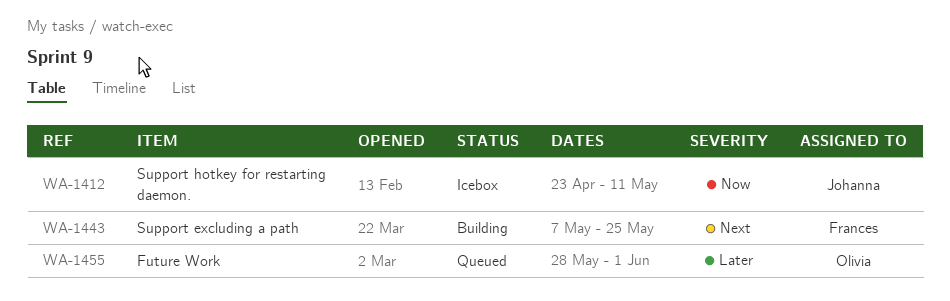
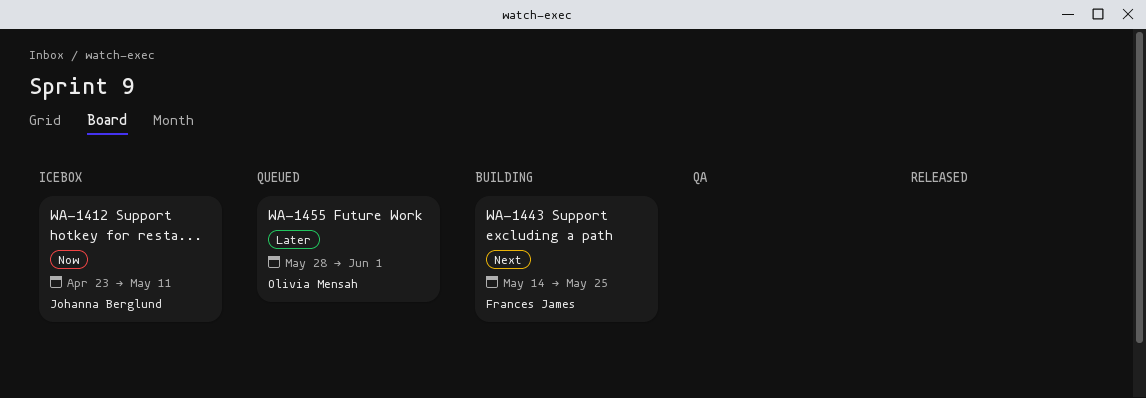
WA-1443, start: May 7 -> May 14

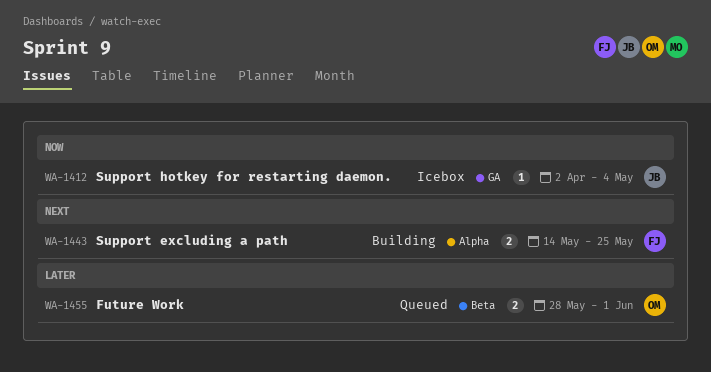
WA-1412, start: Apr 23 -> Apr 2
WA-1412, due: May 11 -> May 4

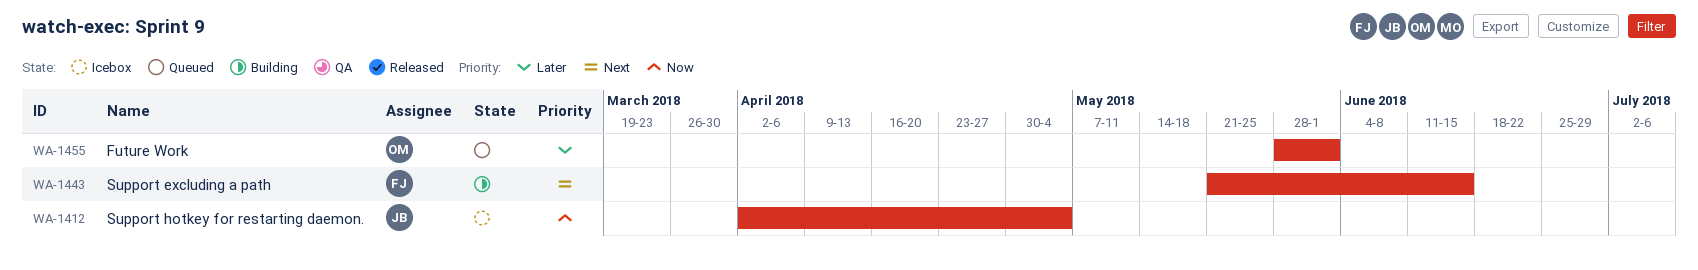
WA-1443, start: May 14 -> May 21
WA-1443, due: May 25 -> Jun 15

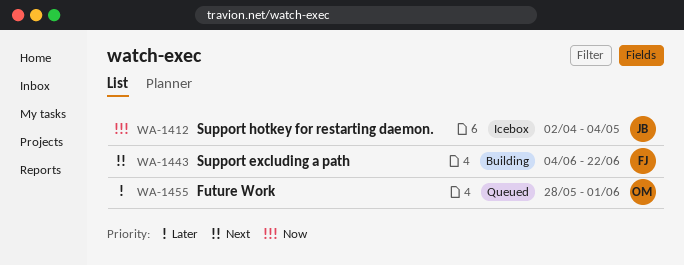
WA-1443, start: May 21 -> Jun 4
WA-1443, due: Jun 15 -> Jun 22

